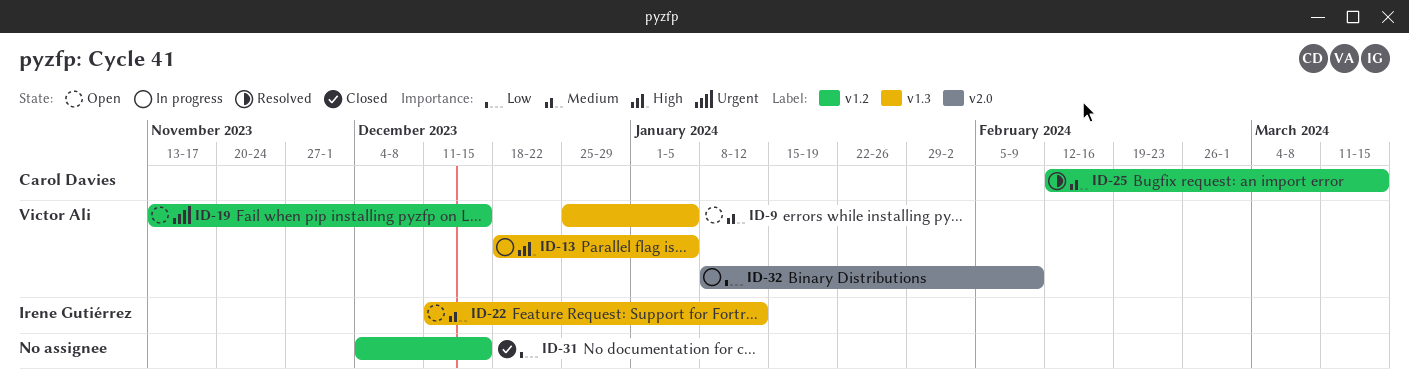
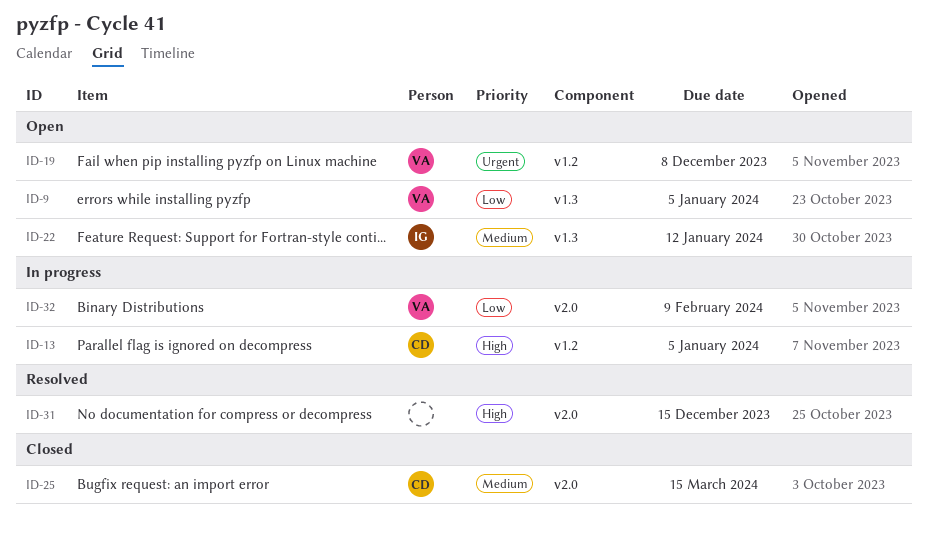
ID-9, priority: Medium -> Low
ID-13, owner: Victor Ali -> Carol Davies
ID-13, label: v1.3 -> v1.2
ID-19, due: Dec 15 -> Dec 8
ID-25, status: Resolved -> Closed
ID-25, label: v1.2 -> v2.0
ID-31, status: Closed -> Resolved
ID-31, priority: Low -> High
ID-31, label: v1.2 -> v2.0

